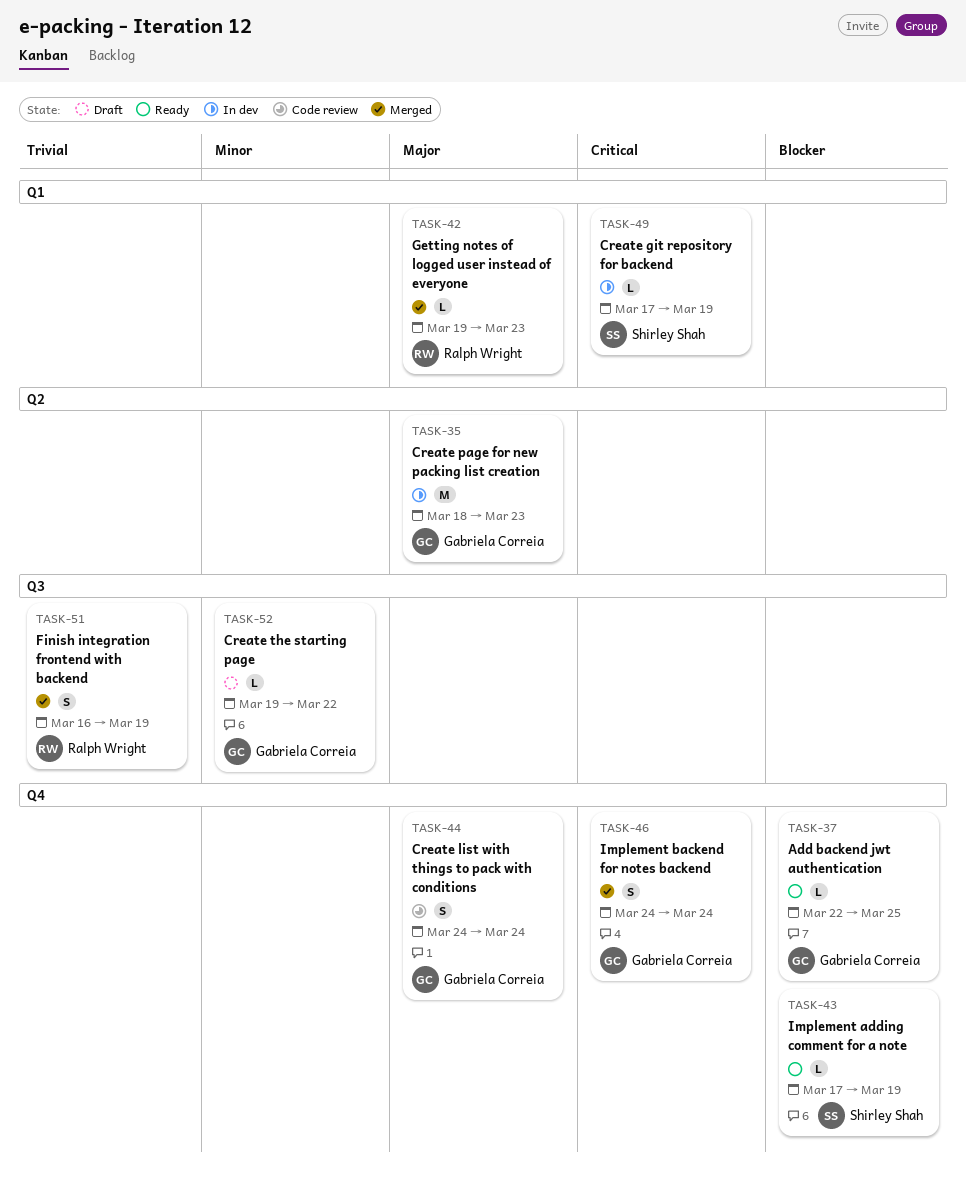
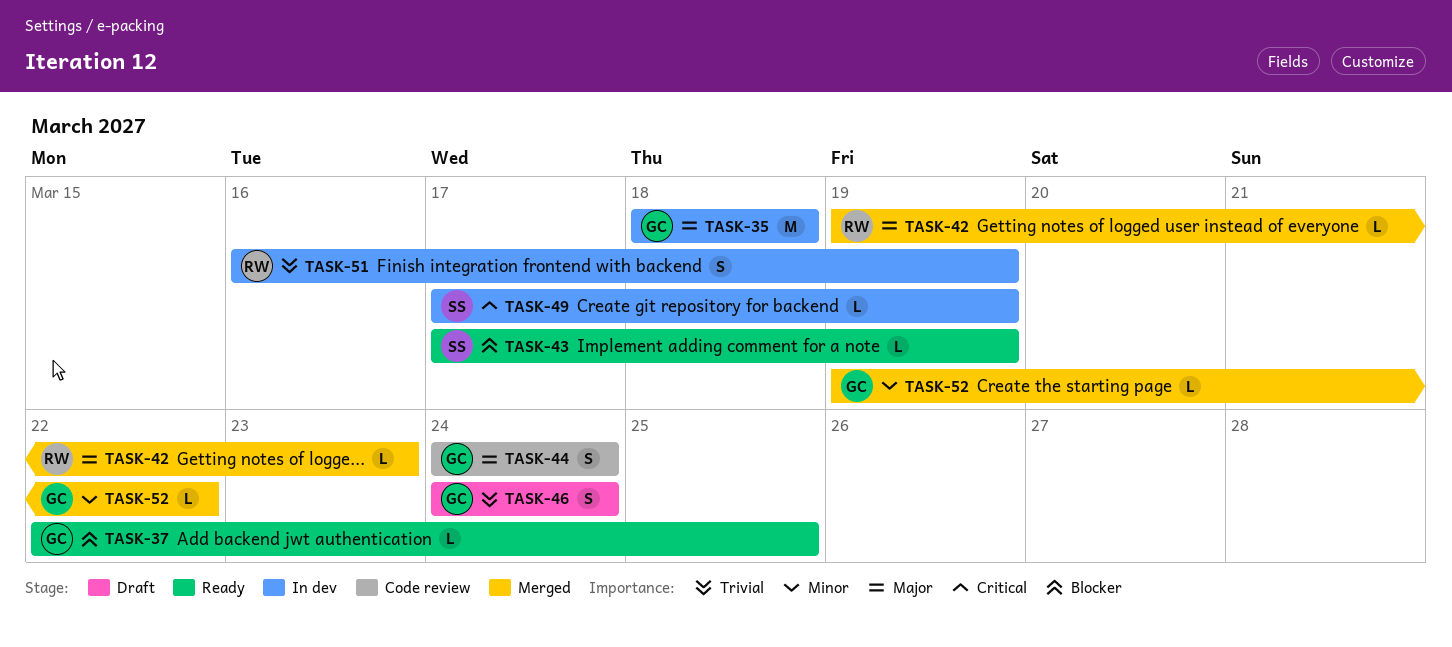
TASK-35, due: Mar 23 -> Mar 18
TASK-46, status: Merged -> Draft
TASK-46, priority: Critical -> Trivial
TASK-51, status: Merged -> In dev
TASK-52, status: Draft -> Merged

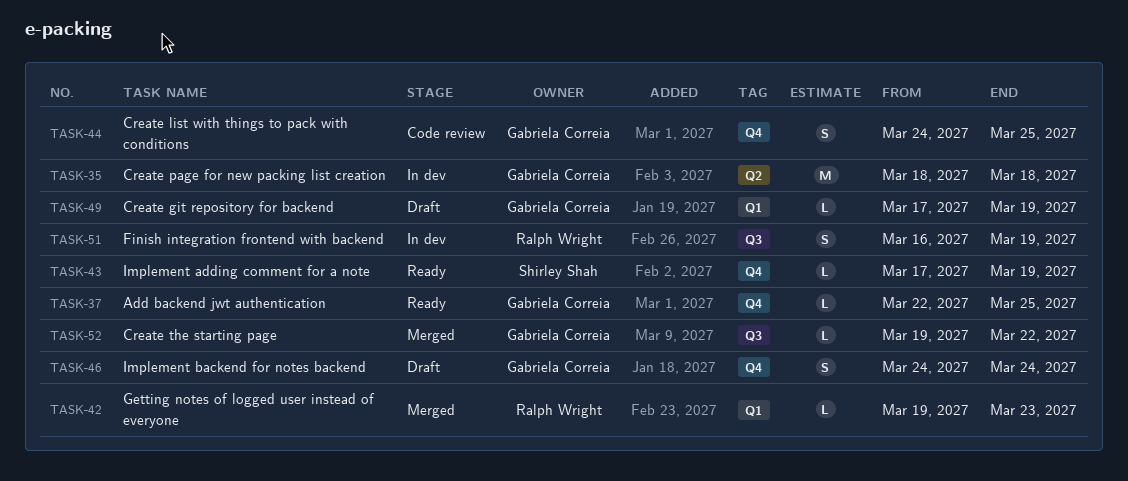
TASK-44, due: Mar 24 -> Mar 25
TASK-49, status: In dev -> Draft
TASK-49, owner: Shirley Shah -> Gabriela Correia

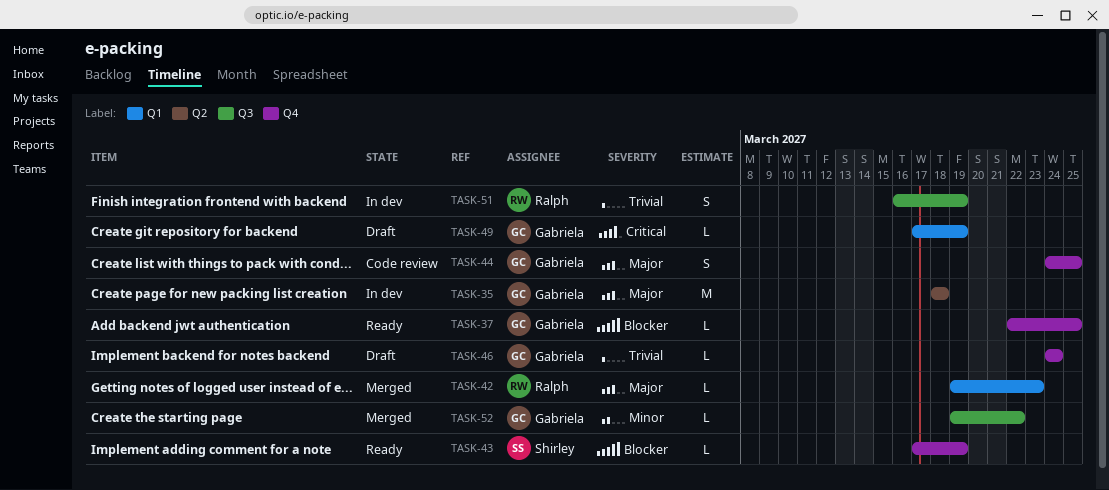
TASK-46, estimate: S -> L

